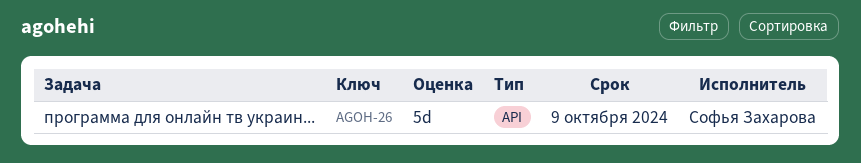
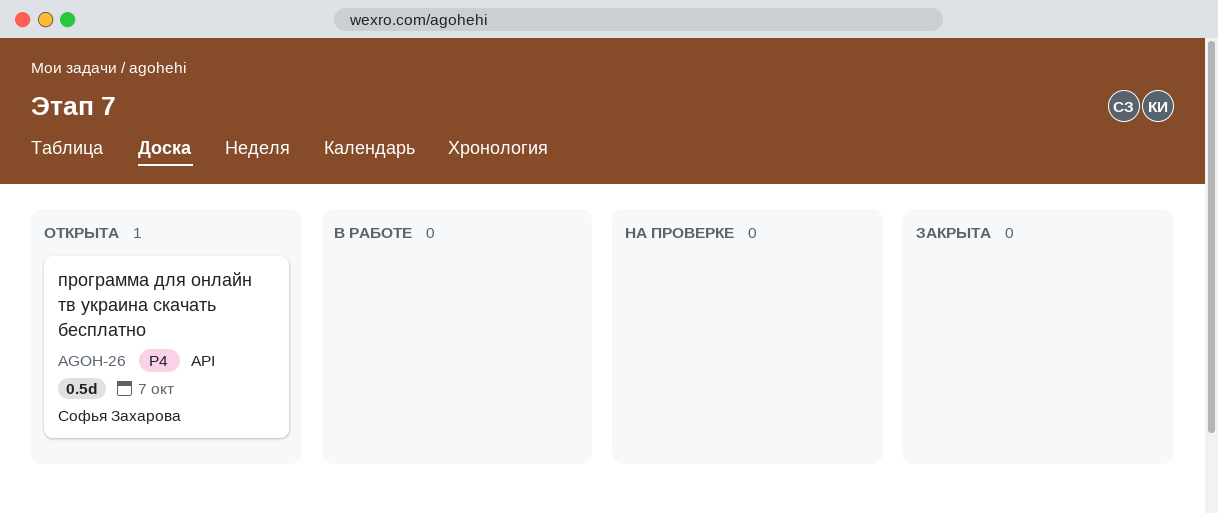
AGOH-26, estimate: 5d -> 0.5d
AGOH-26, due: Oct 9 -> Oct 7

